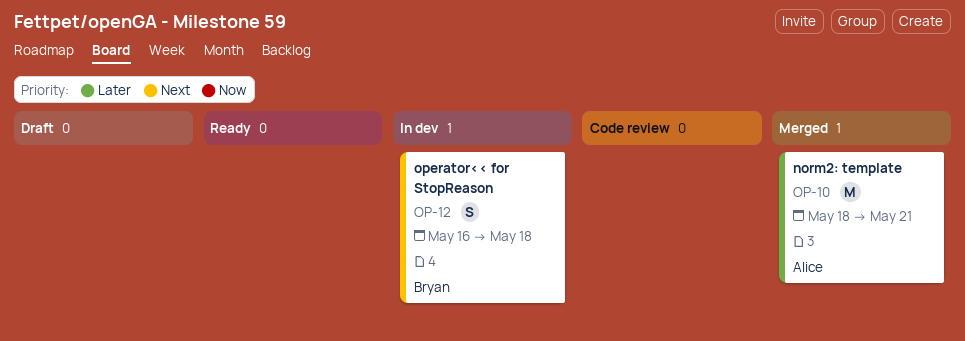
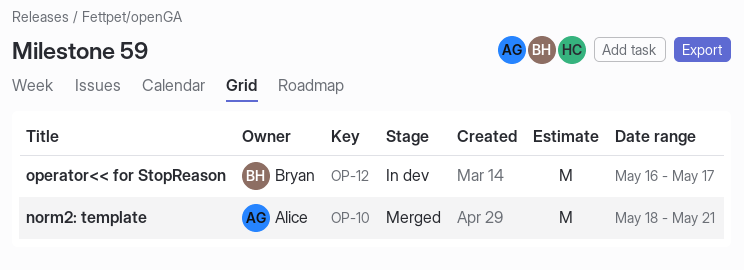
OP-12, estimate: S -> M
OP-12, due: May 18 -> May 17

